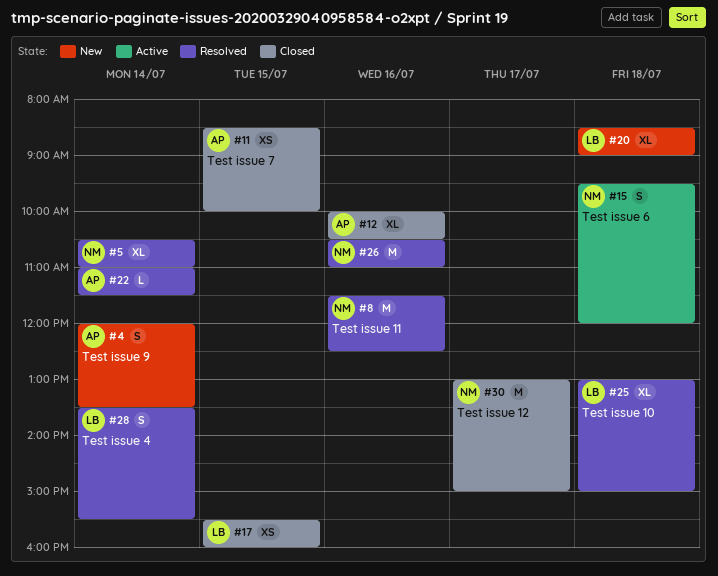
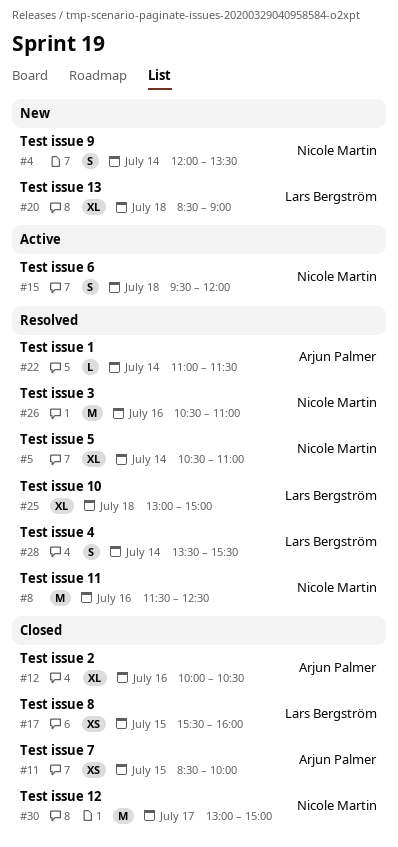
#4, owner: Arjun Palmer -> Nicole Martin

